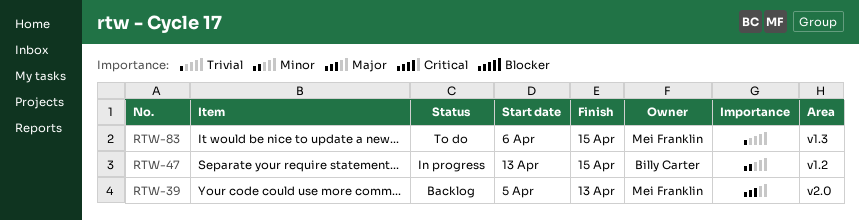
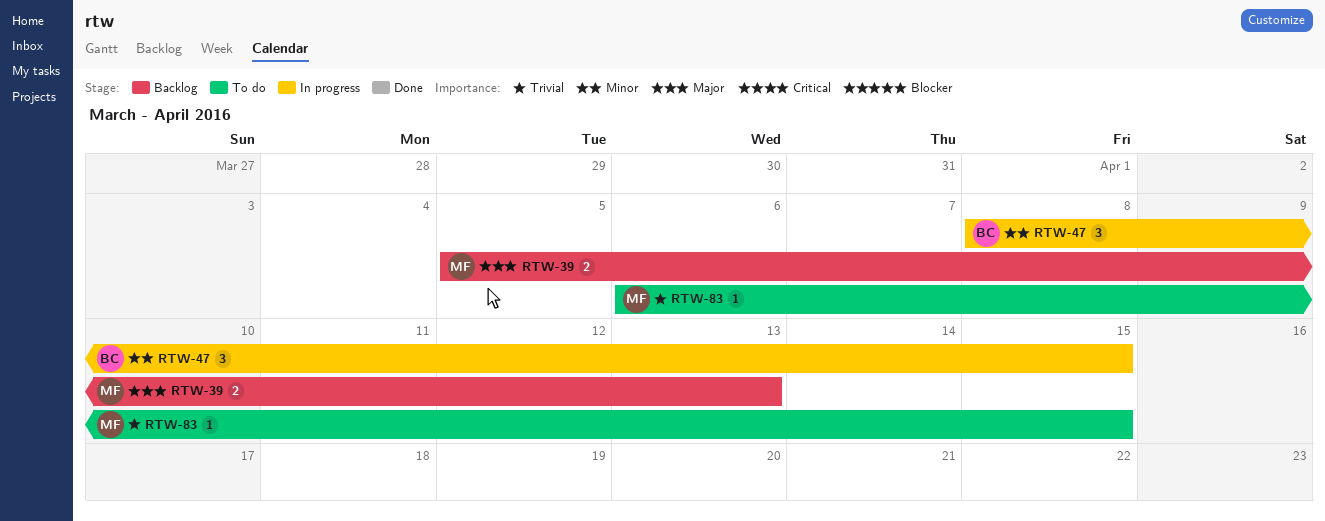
RTW-47, start: Apr 13 -> Apr 8

